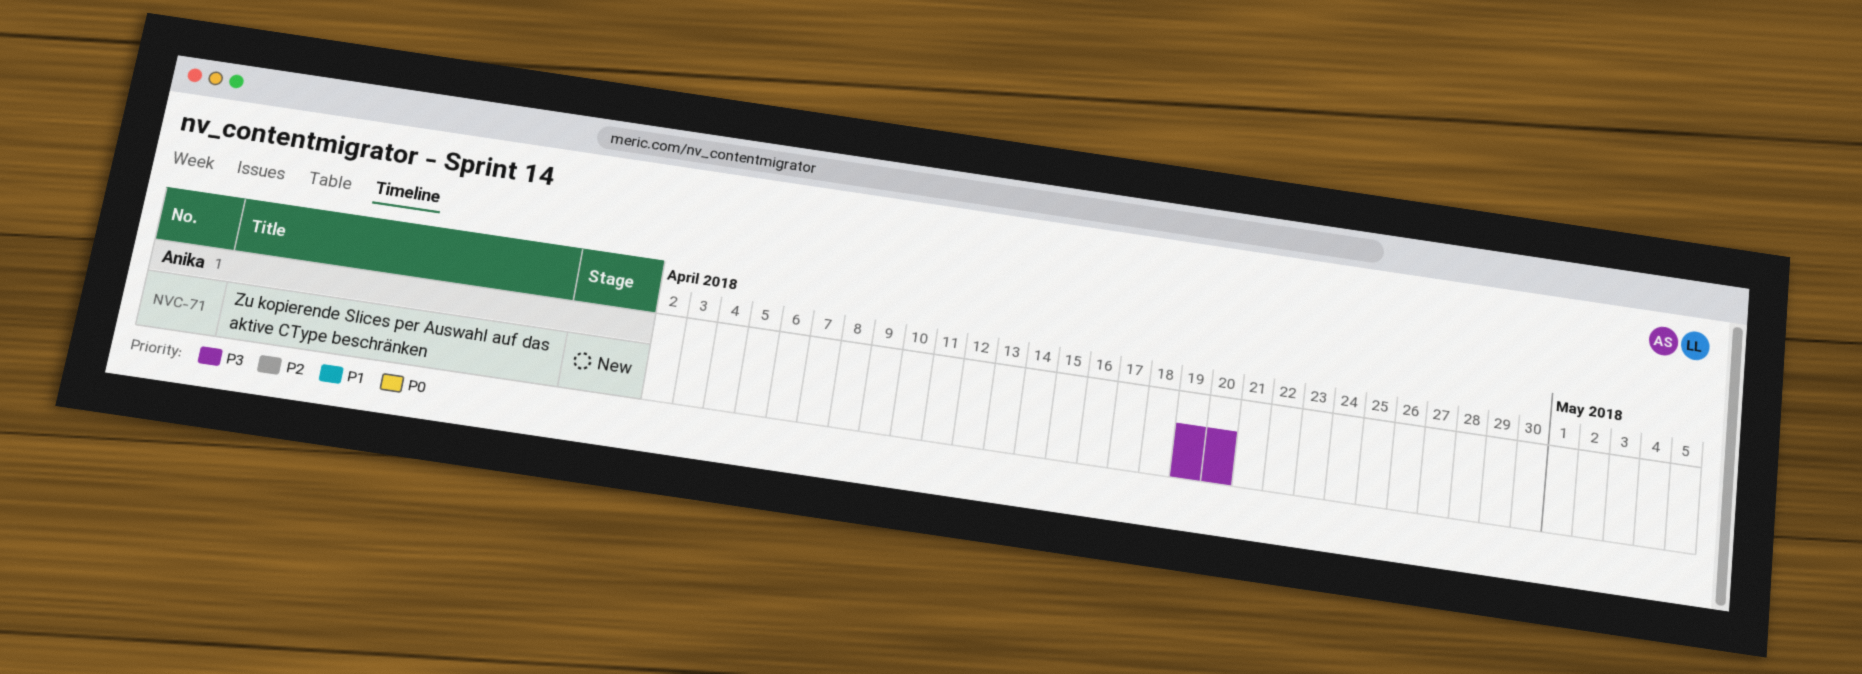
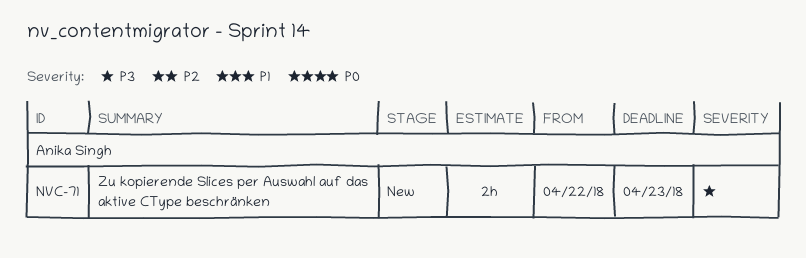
NVC-71, start: Apr 19 -> Apr 22
NVC-71, due: Apr 20 -> Apr 23

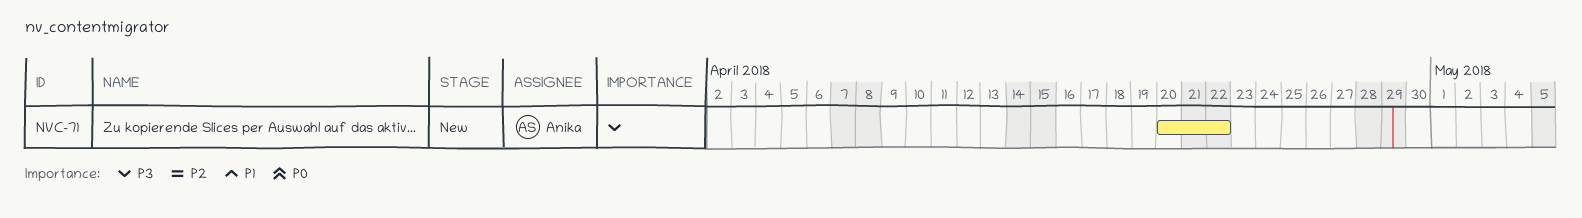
NVC-71, start: Apr 22 -> Apr 20
NVC-71, due: Apr 23 -> Apr 22

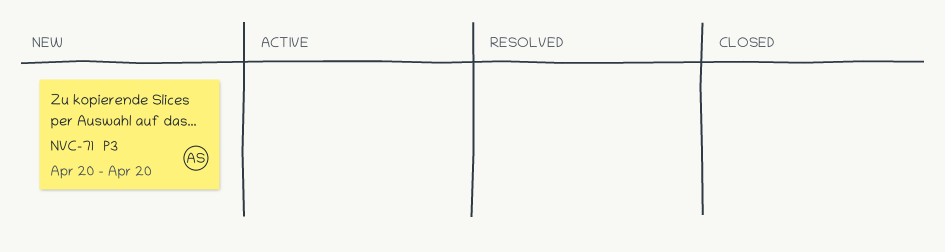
NVC-71, due: Apr 22 -> Apr 20

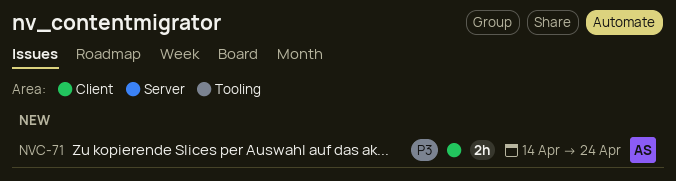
NVC-71, start: Apr 20 -> Apr 14
NVC-71, due: Apr 20 -> Apr 24

